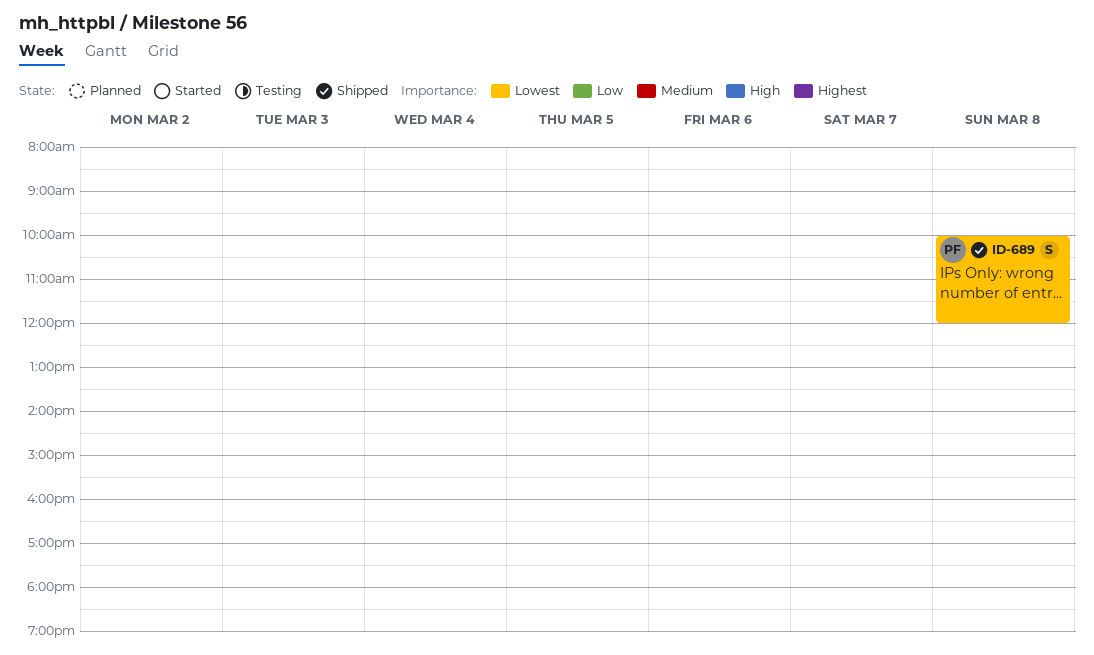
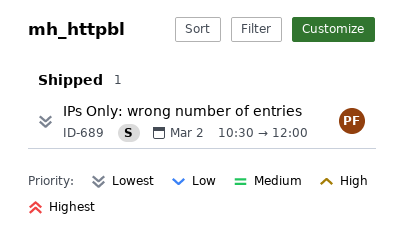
ID-689, day: Mar 8 -> Mar 2
ID-689, begins: 10:00 -> 10:30

